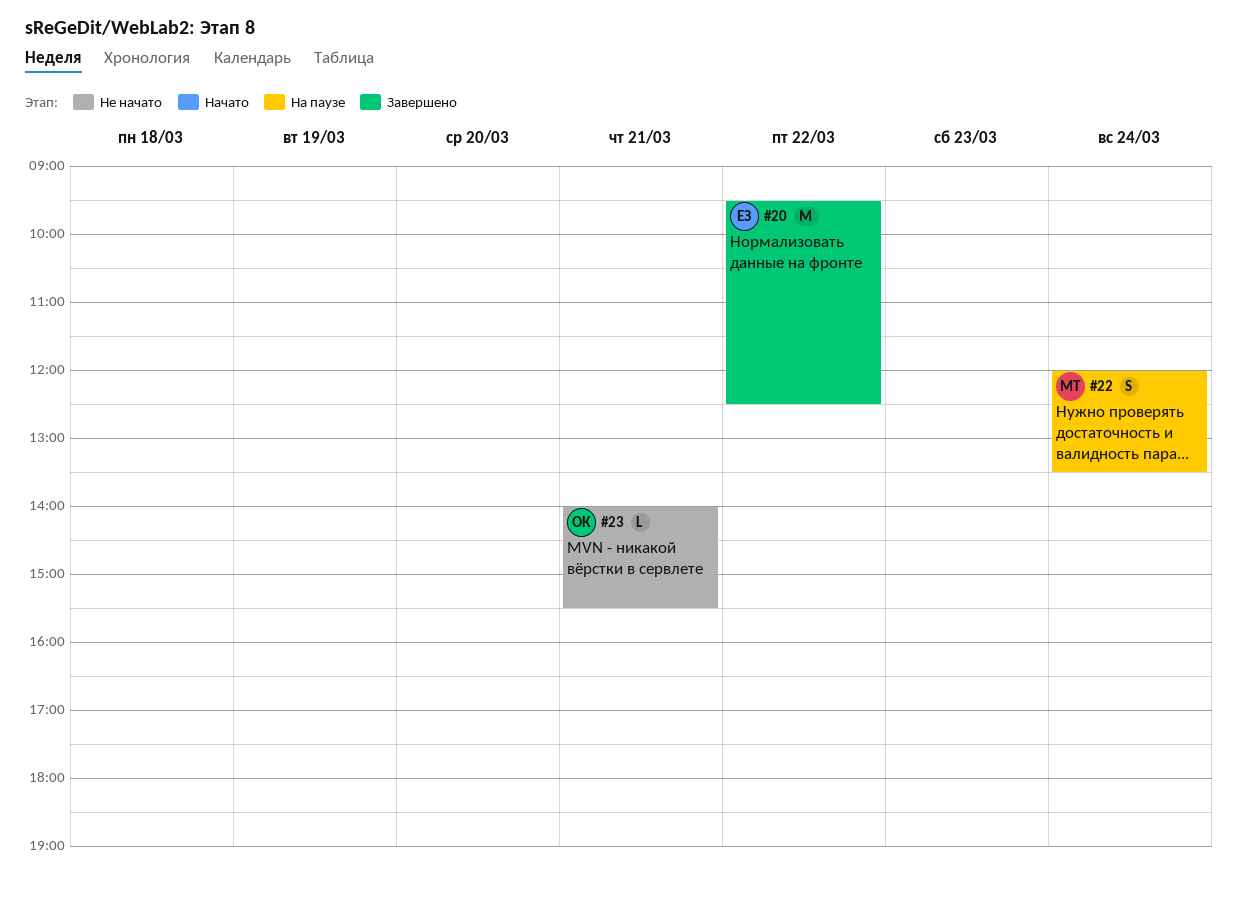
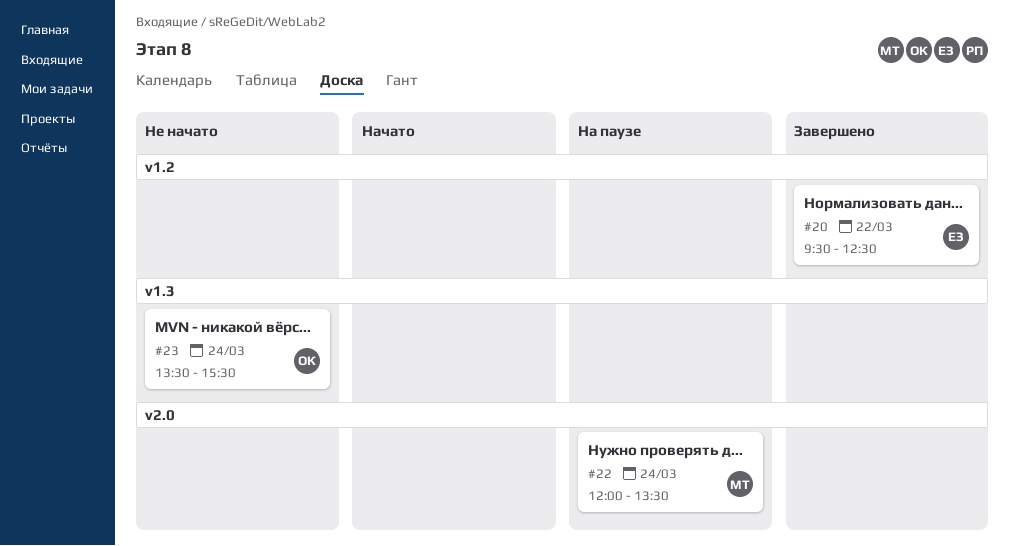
#23, day: Mar 21 -> Mar 24
#23, begins: 14:00 -> 13:30

